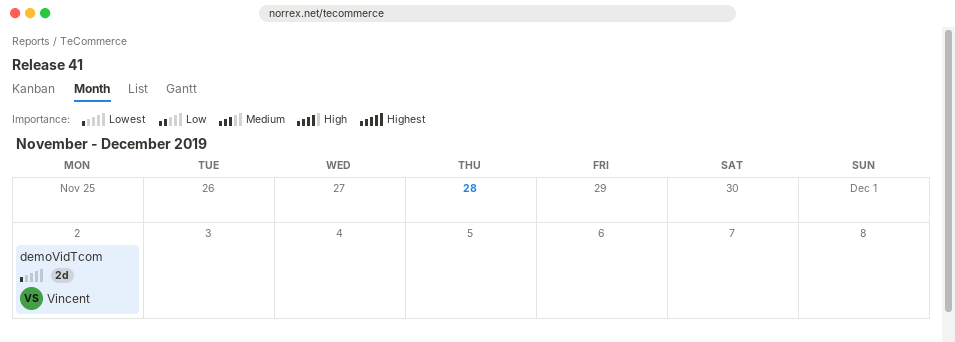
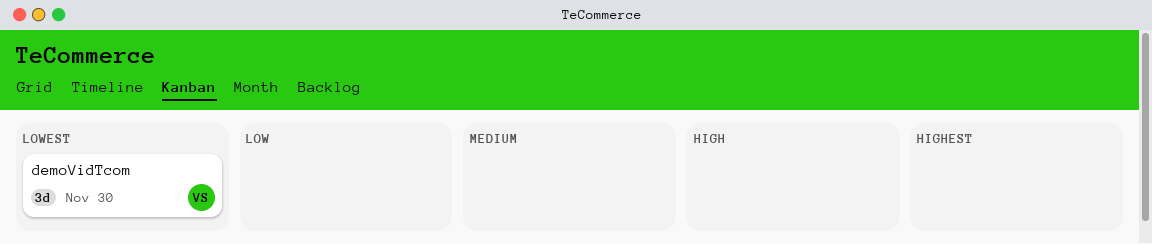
demoVidTcom, estimate: 2d -> 3d
demoVidTcom, due: Dec 2 -> Nov 30

